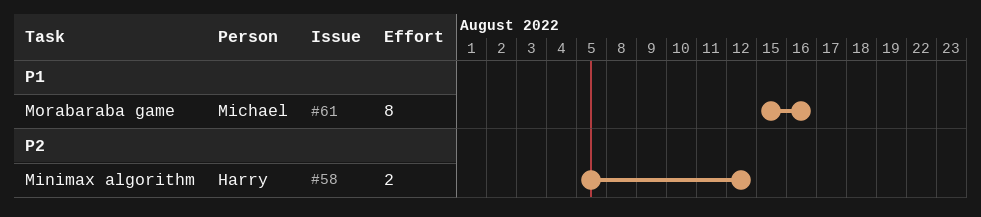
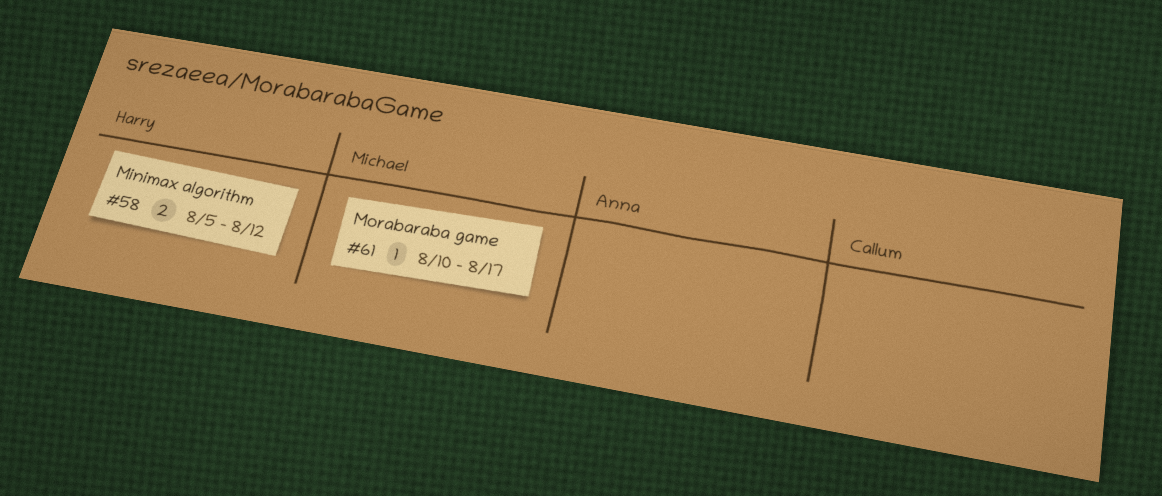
#61, estimate: 8 -> 1
#61, start: Aug 15 -> Aug 10
#61, due: Aug 16 -> Aug 17

